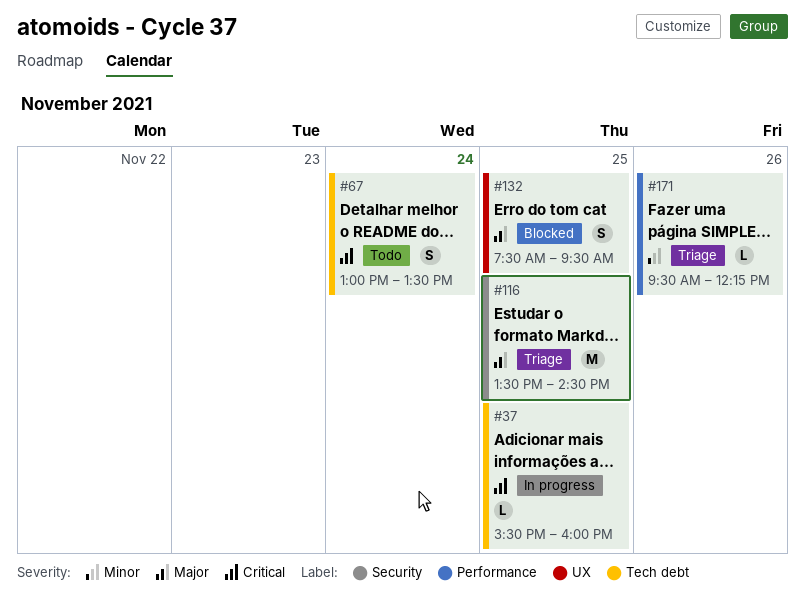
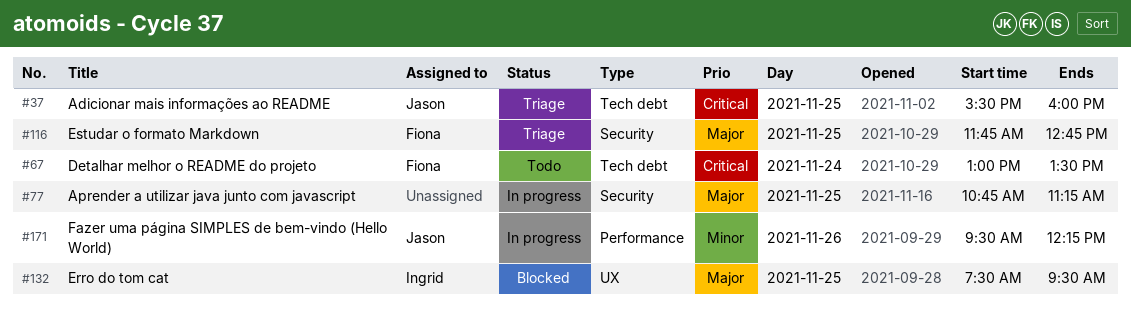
#37, status: In progress -> Triage
#77: none -> present
#116, begins: 13:30 -> 11:45
#116, ends: 14:30 -> 12:45
#171, status: Triage -> In progress

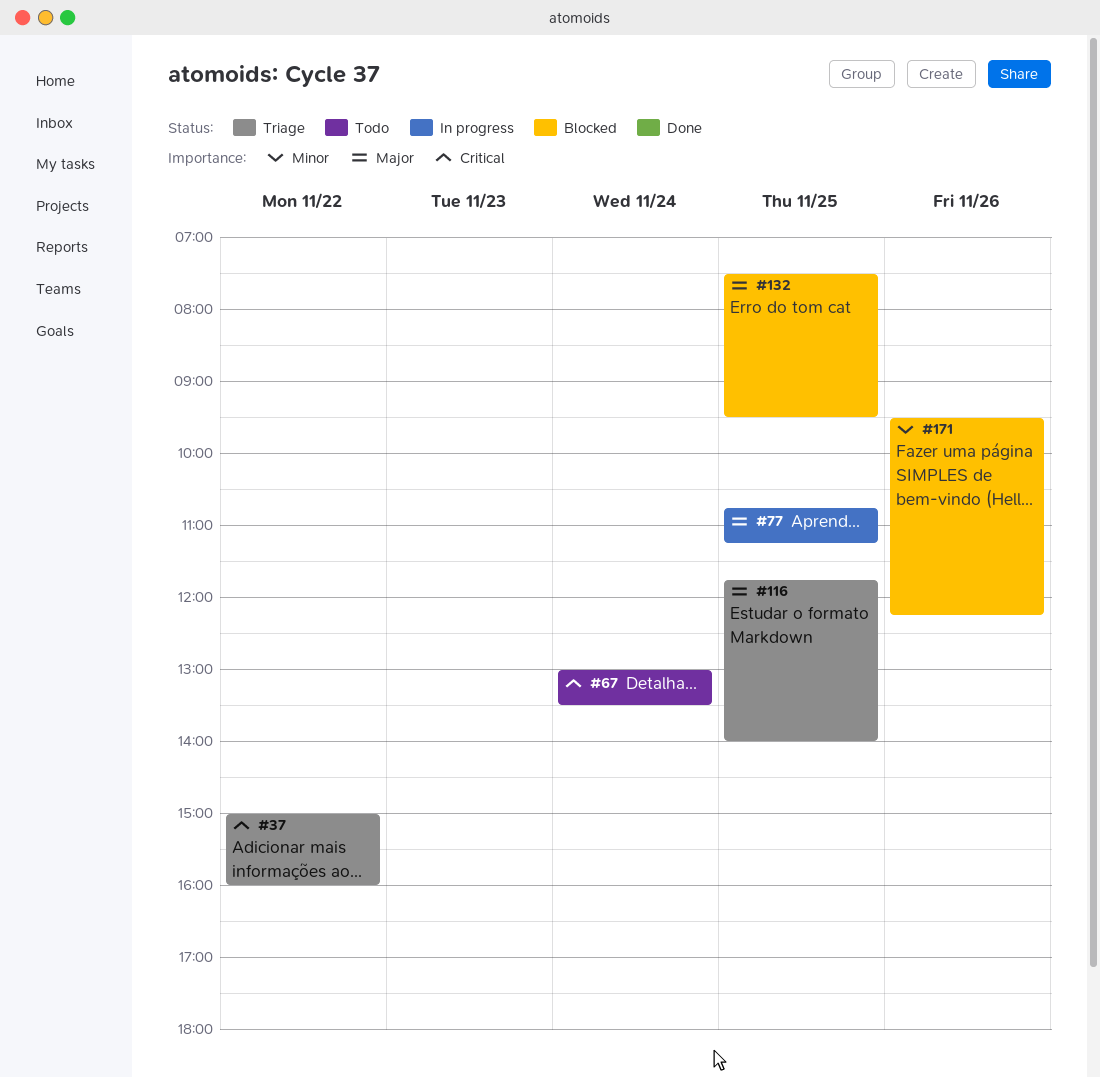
#37, day: Nov 25 -> Nov 22
#37, begins: 15:30 -> 15:00
#116, ends: 12:45 -> 14:00
#171, status: In progress -> Blocked

